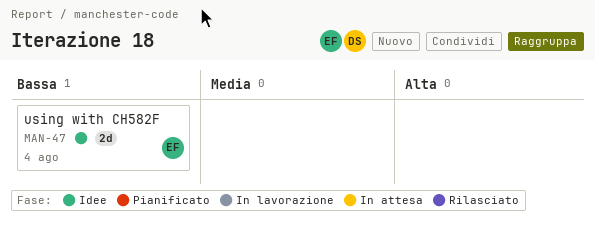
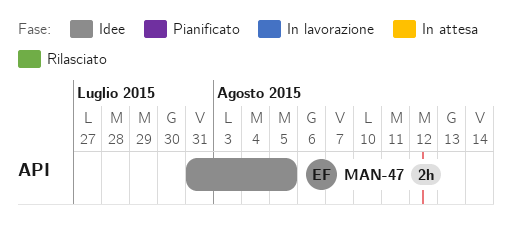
MAN-47, estimate: 2d -> 2h
MAN-47, due: Aug 4 -> Aug 5

